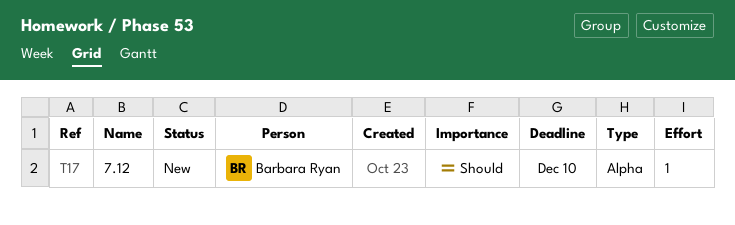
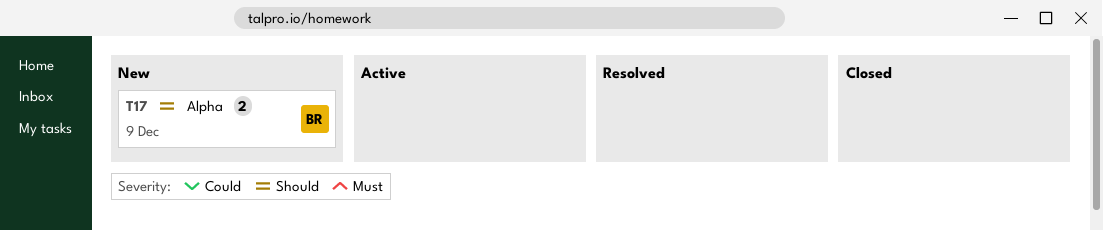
T17, estimate: 1 -> 2
T17, due: Dec 10 -> Dec 9

